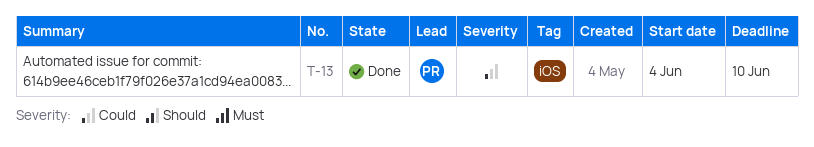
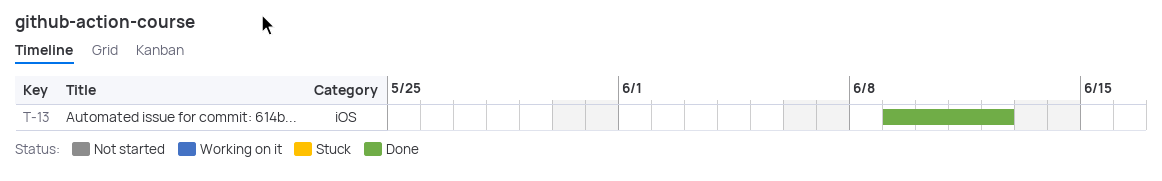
T-13, start: Jun 4 -> Jun 9
T-13, due: Jun 10 -> Jun 12

